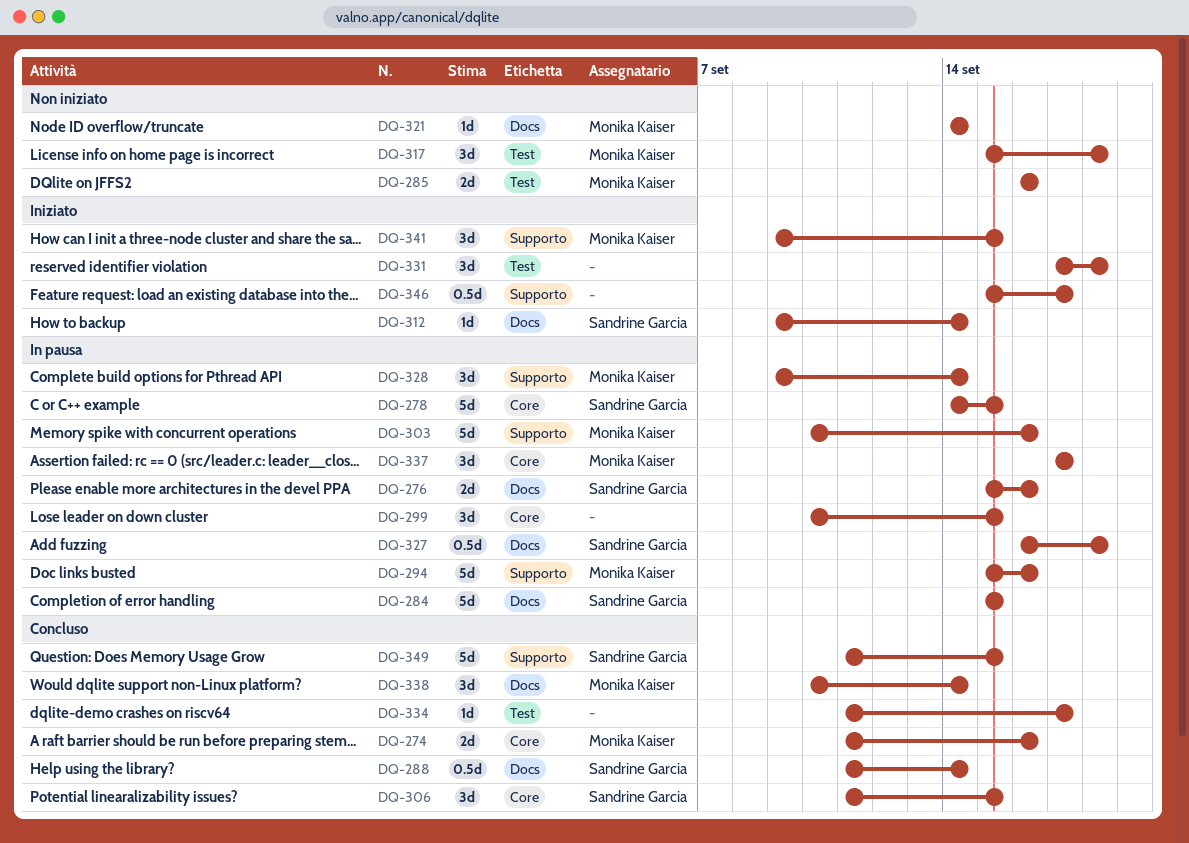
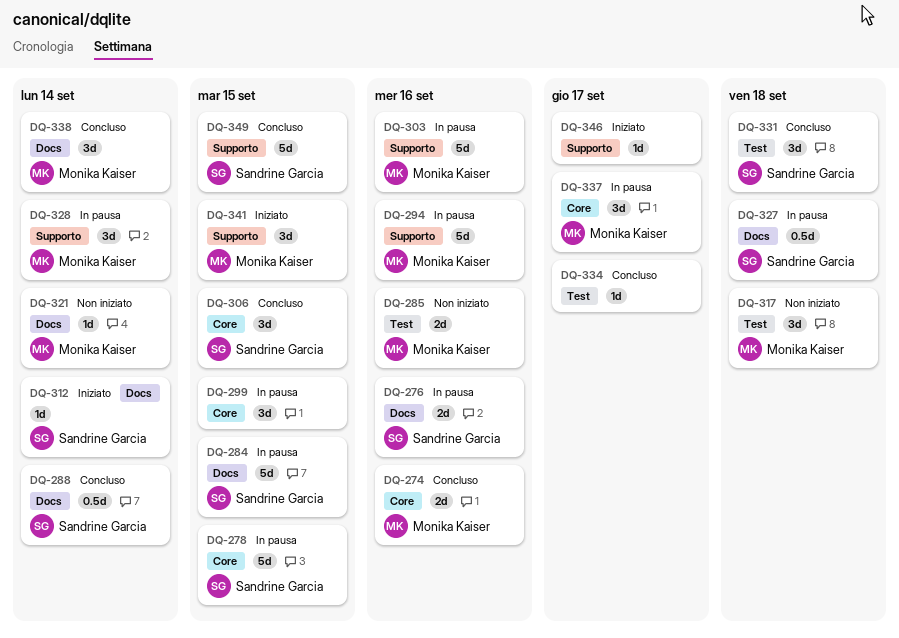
DQ-331, status: Iniziato -> Concluso
DQ-331, owner: none -> Sandrine Garcia
DQ-346, estimate: 0.5d -> 1d

